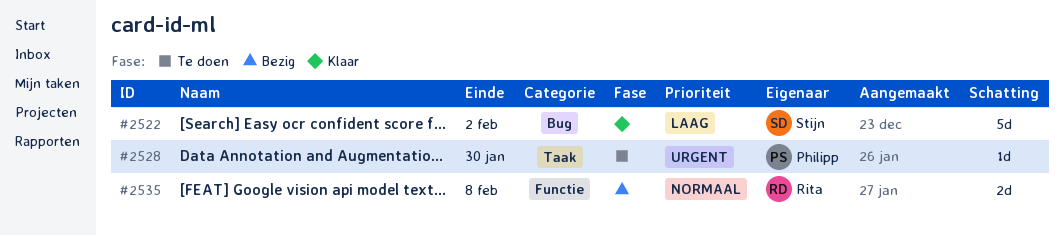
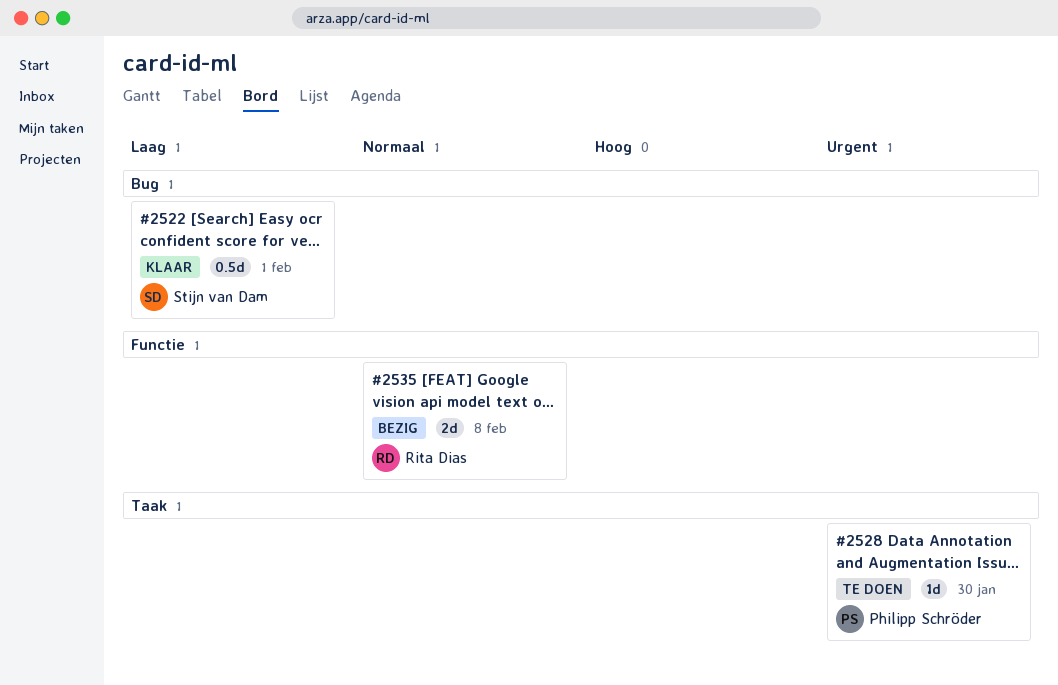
#2522, estimate: 5d -> 0.5d
#2522, due: Feb 2 -> Feb 1

